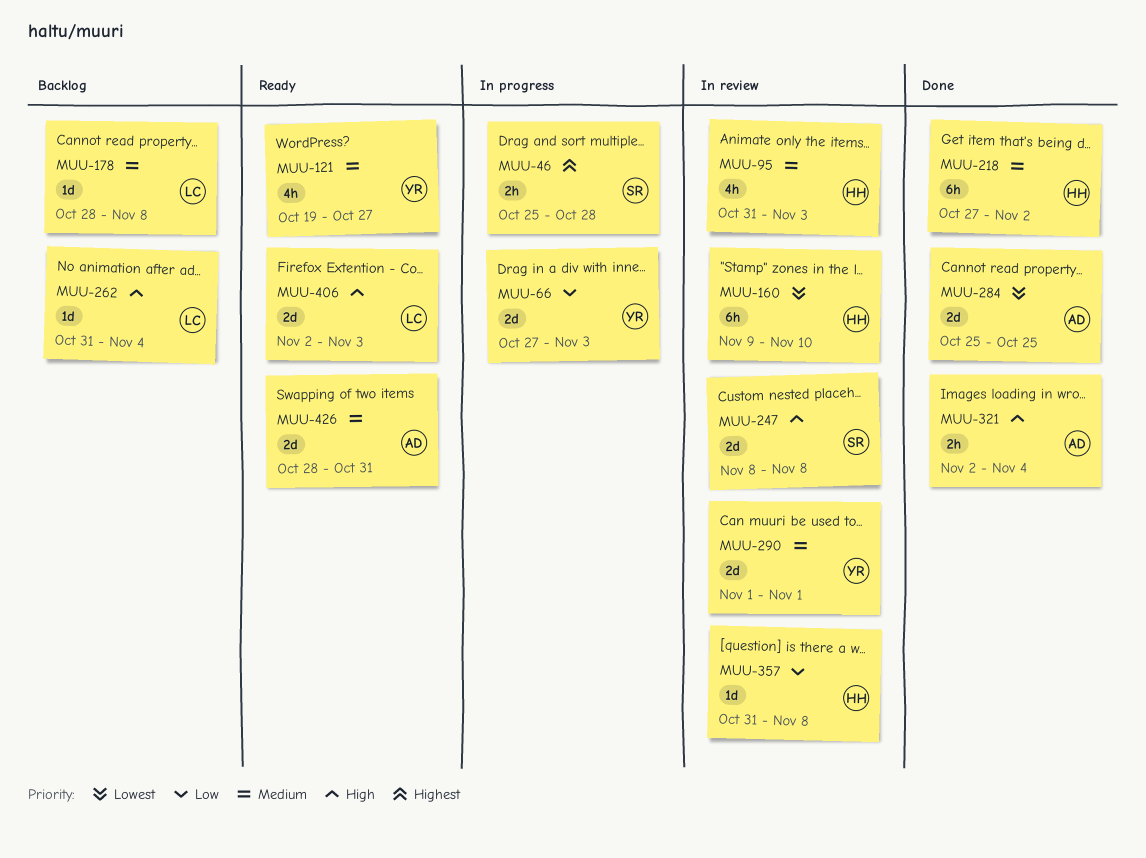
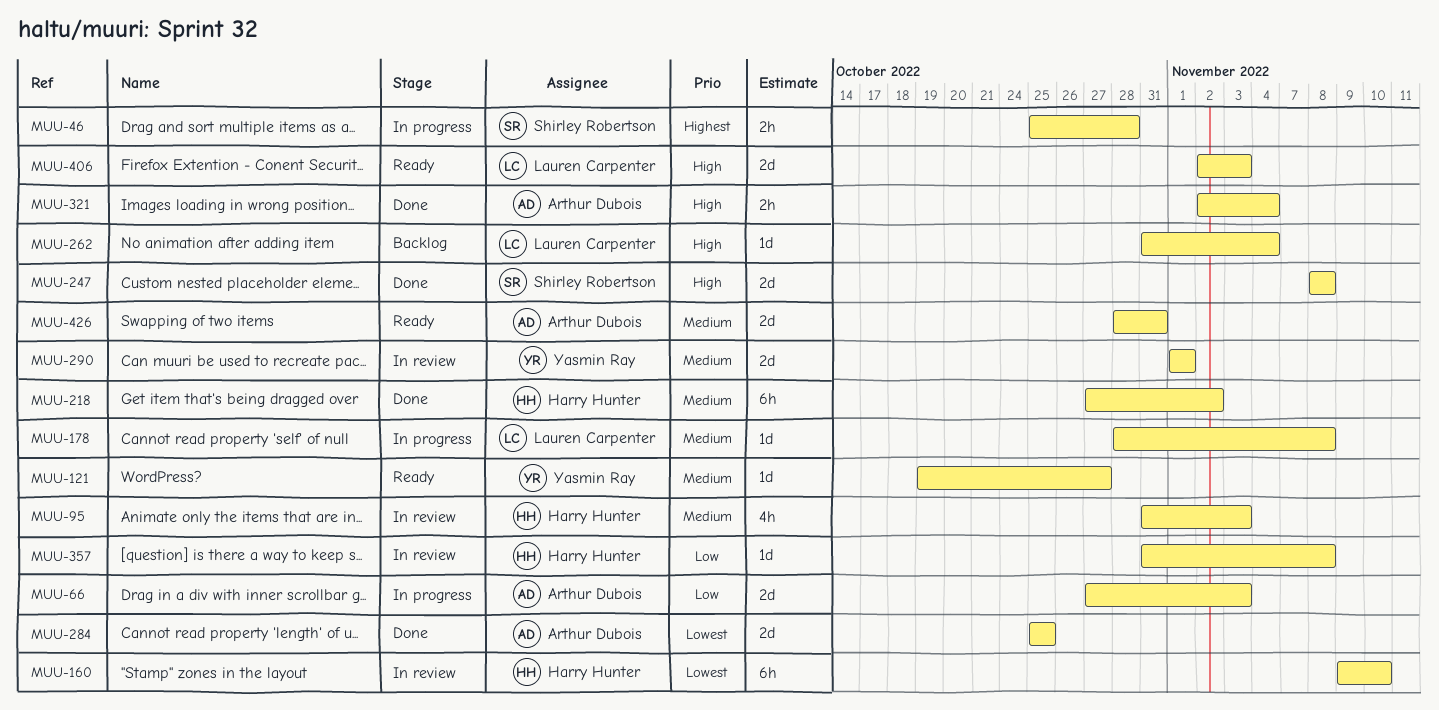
MUU-66, owner: Yasmin Ray -> Arthur Dubois
MUU-121, estimate: 4h -> 1d
MUU-178, status: Backlog -> In progress
MUU-247, status: In review -> Done

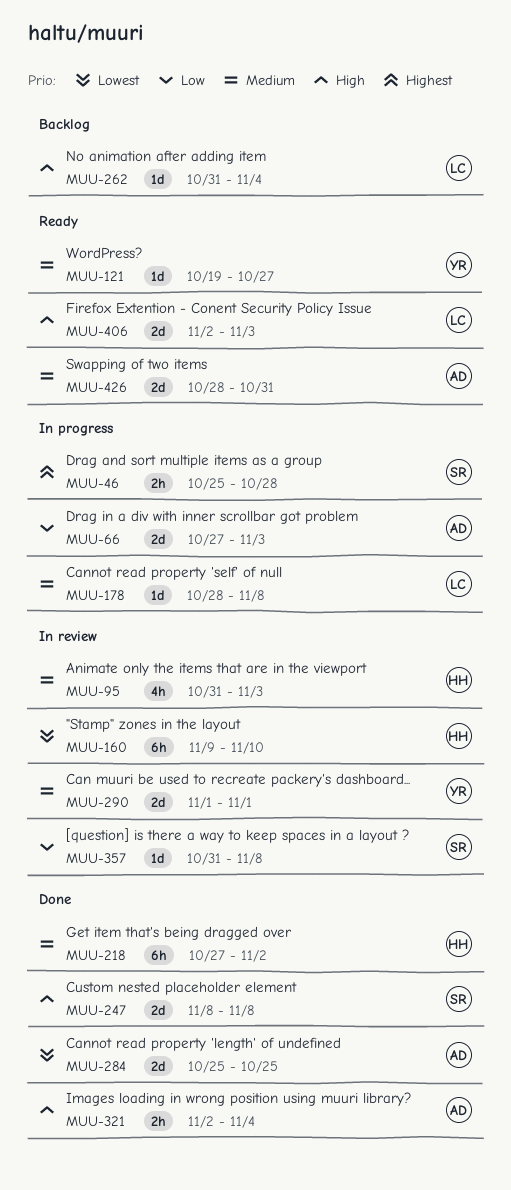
MUU-357, owner: Harry Hunter -> Shirley Robertson

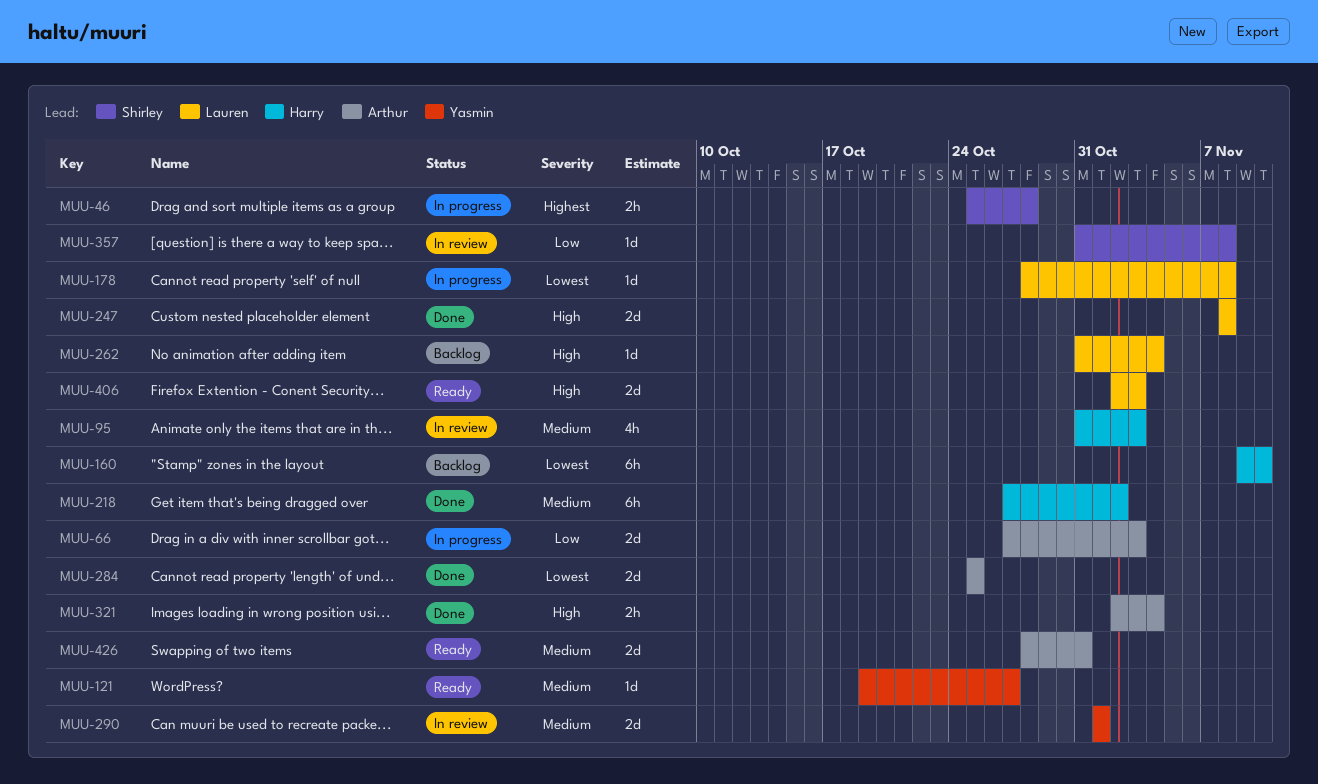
MUU-160, status: In review -> Backlog
MUU-178, priority: Medium -> Lowest
MUU-247, owner: Shirley -> Lauren

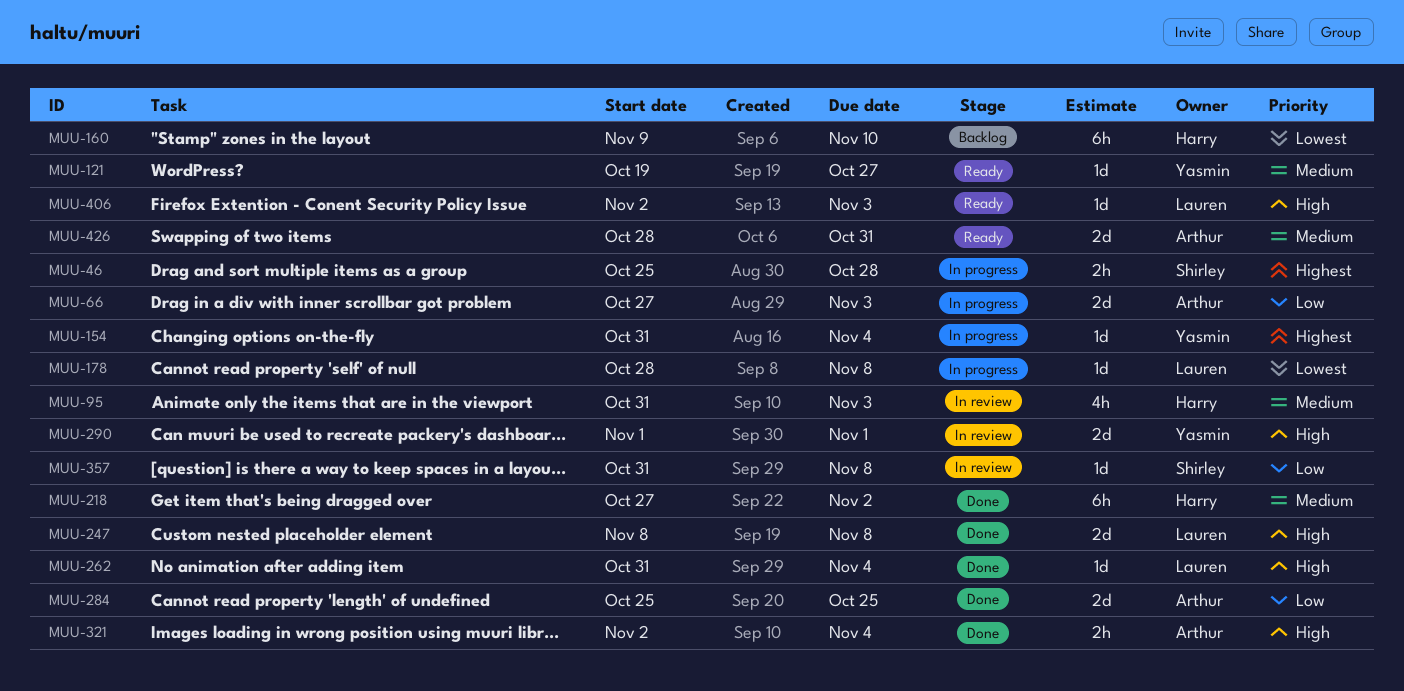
MUU-154: none -> present
MUU-262, status: Backlog -> Done
MUU-284, priority: Lowest -> Low
MUU-290, priority: Medium -> High
MUU-406, estimate: 2d -> 1d

